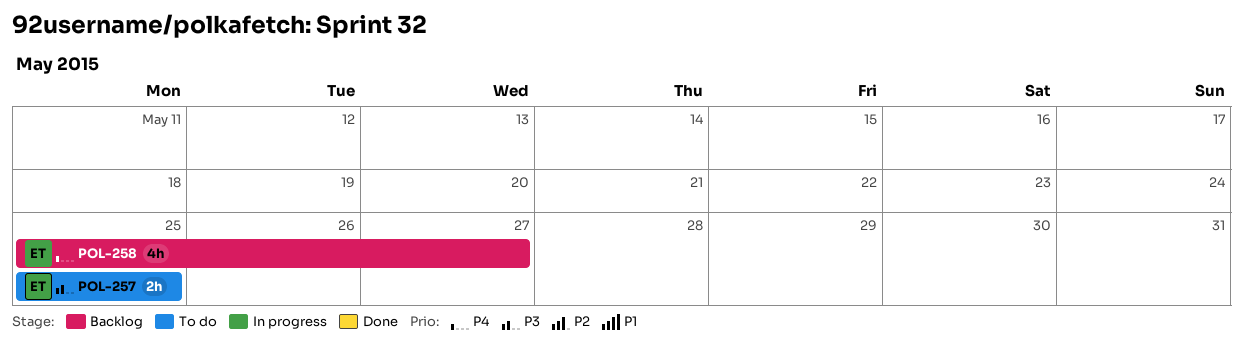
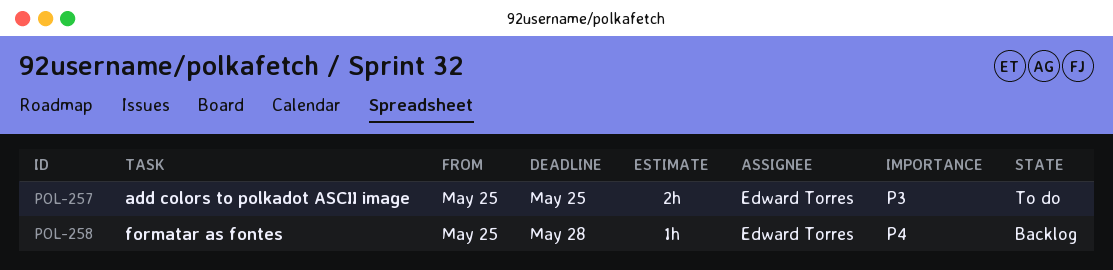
POL-258, estimate: 4h -> 1h
POL-258, due: May 27 -> May 28

